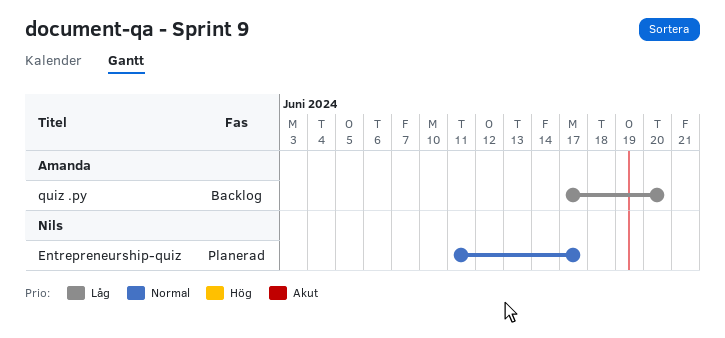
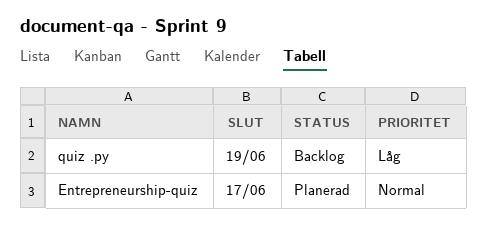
quiz .py, due: Jun 20 -> Jun 19

